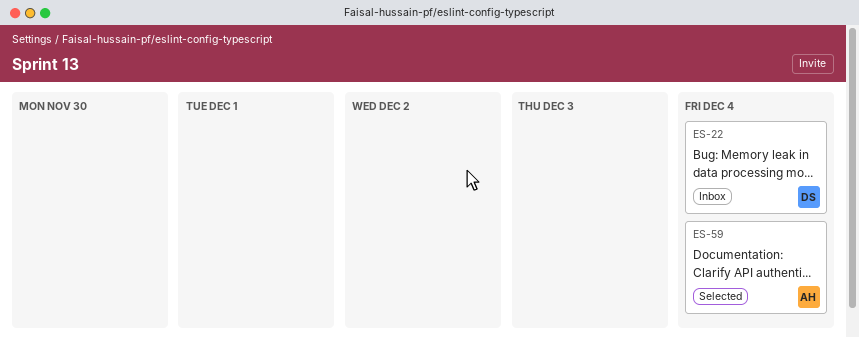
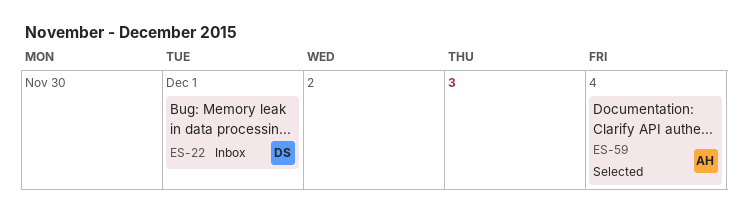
ES-22, due: Dec 4 -> Dec 1

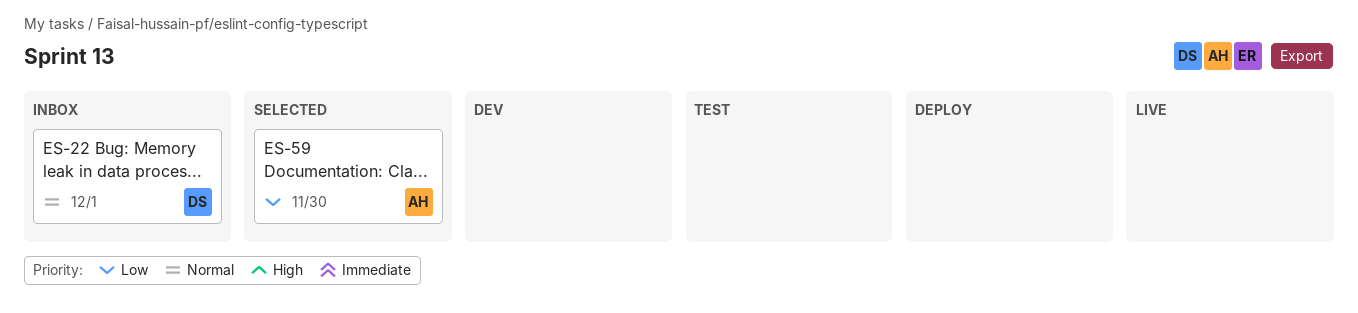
ES-59, due: Dec 4 -> Nov 30

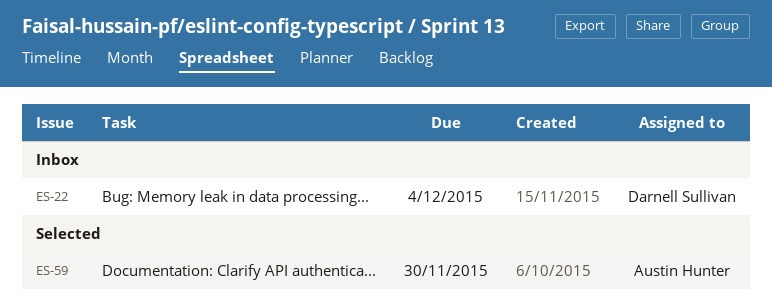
ES-22, due: Dec 1 -> Dec 4

